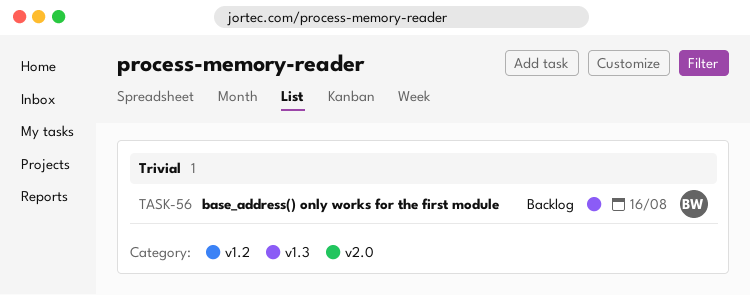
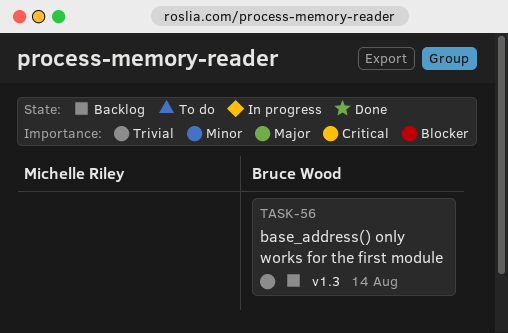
TASK-56, due: Aug 16 -> Aug 14

